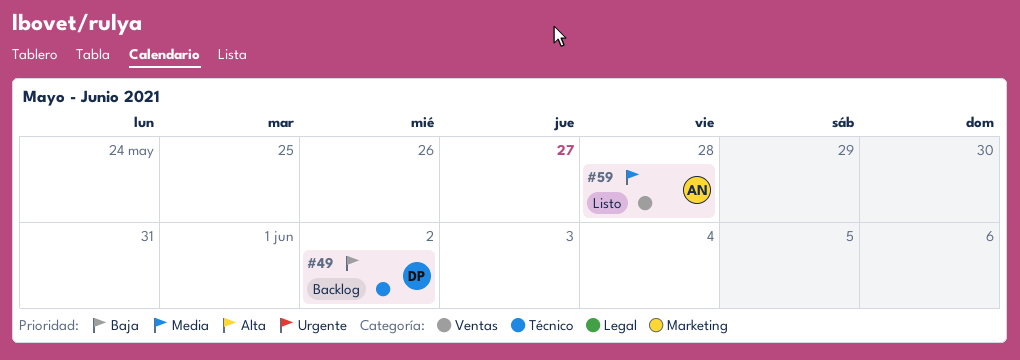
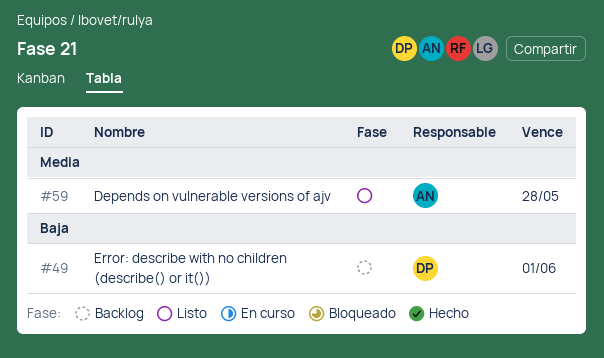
#49, due: Jun 2 -> Jun 1

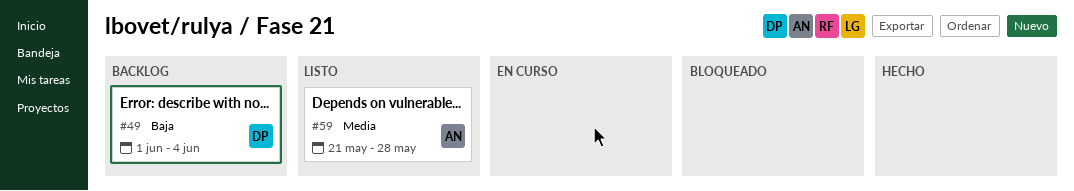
#49, due: Jun 1 -> Jun 4

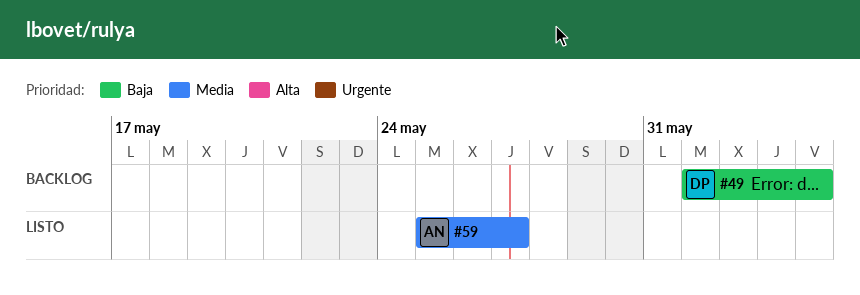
#59, start: May 21 -> May 25
#59, due: May 28 -> May 27

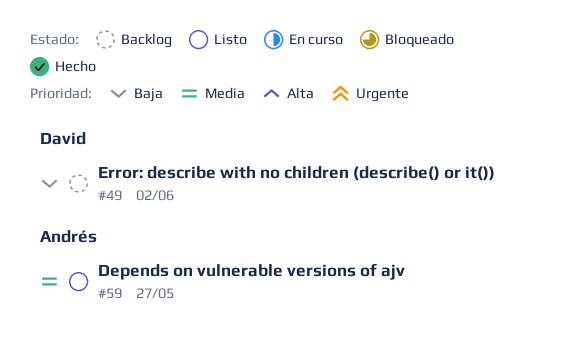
#49, due: Jun 4 -> Jun 2

